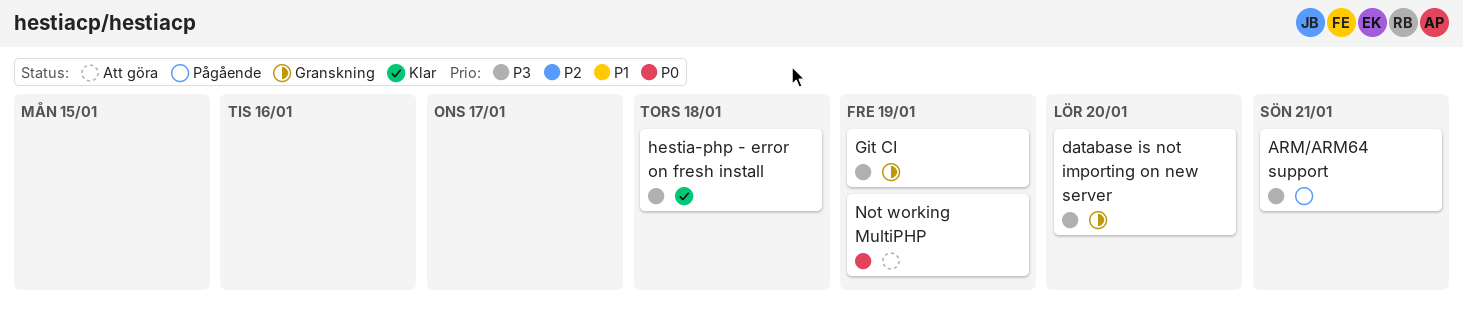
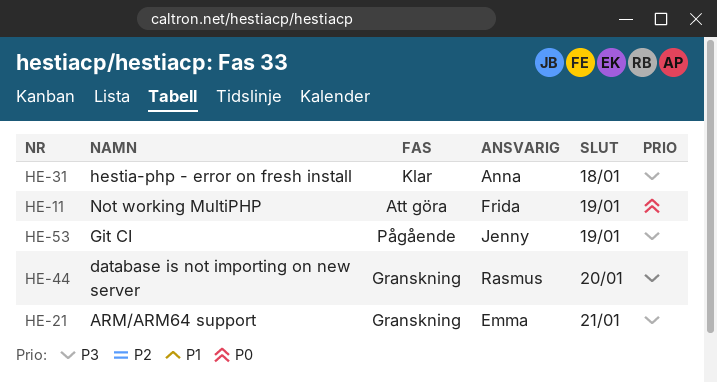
ARM/ARM64 support, status: Pågående -> Granskning
Git CI, status: Granskning -> Pågående

